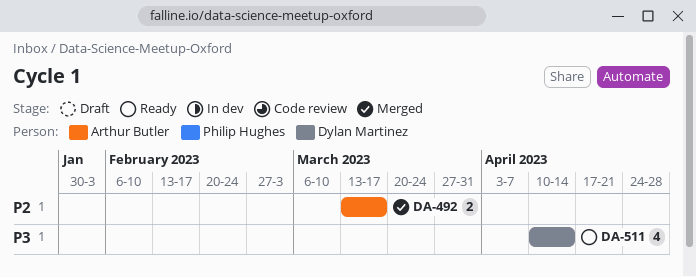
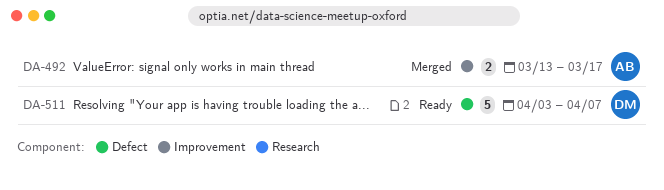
DA-511, estimate: 4 -> 5
DA-511, start: Apr 10 -> Apr 3
DA-511, due: Apr 14 -> Apr 7

